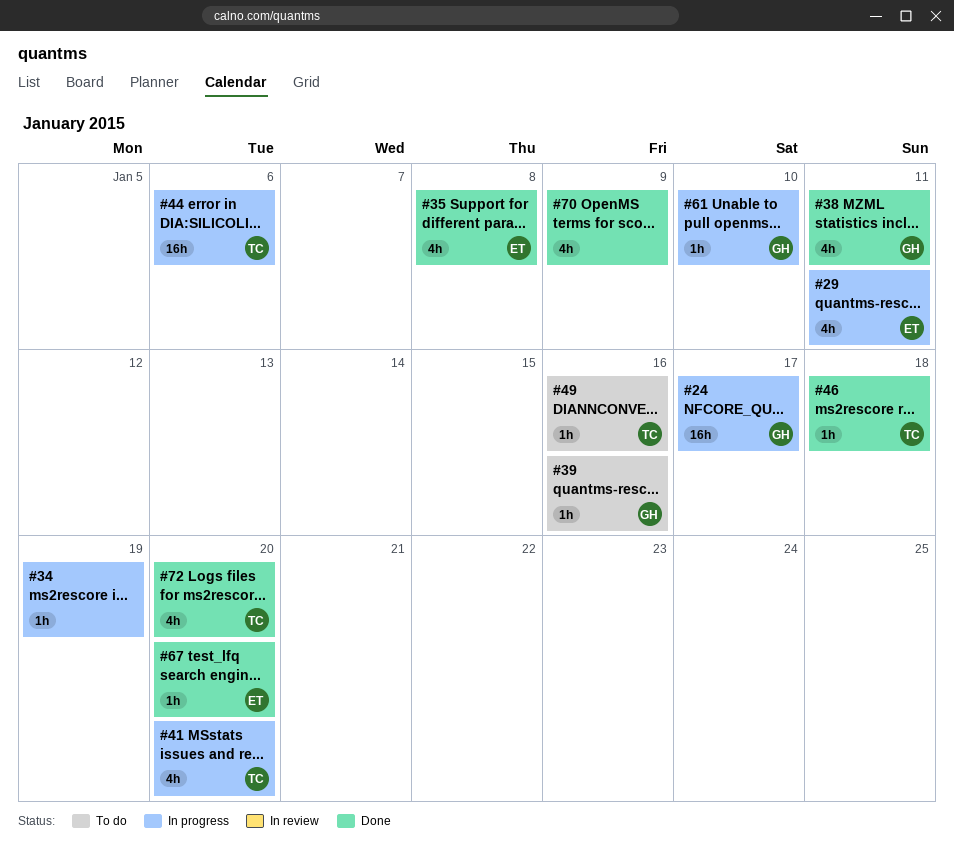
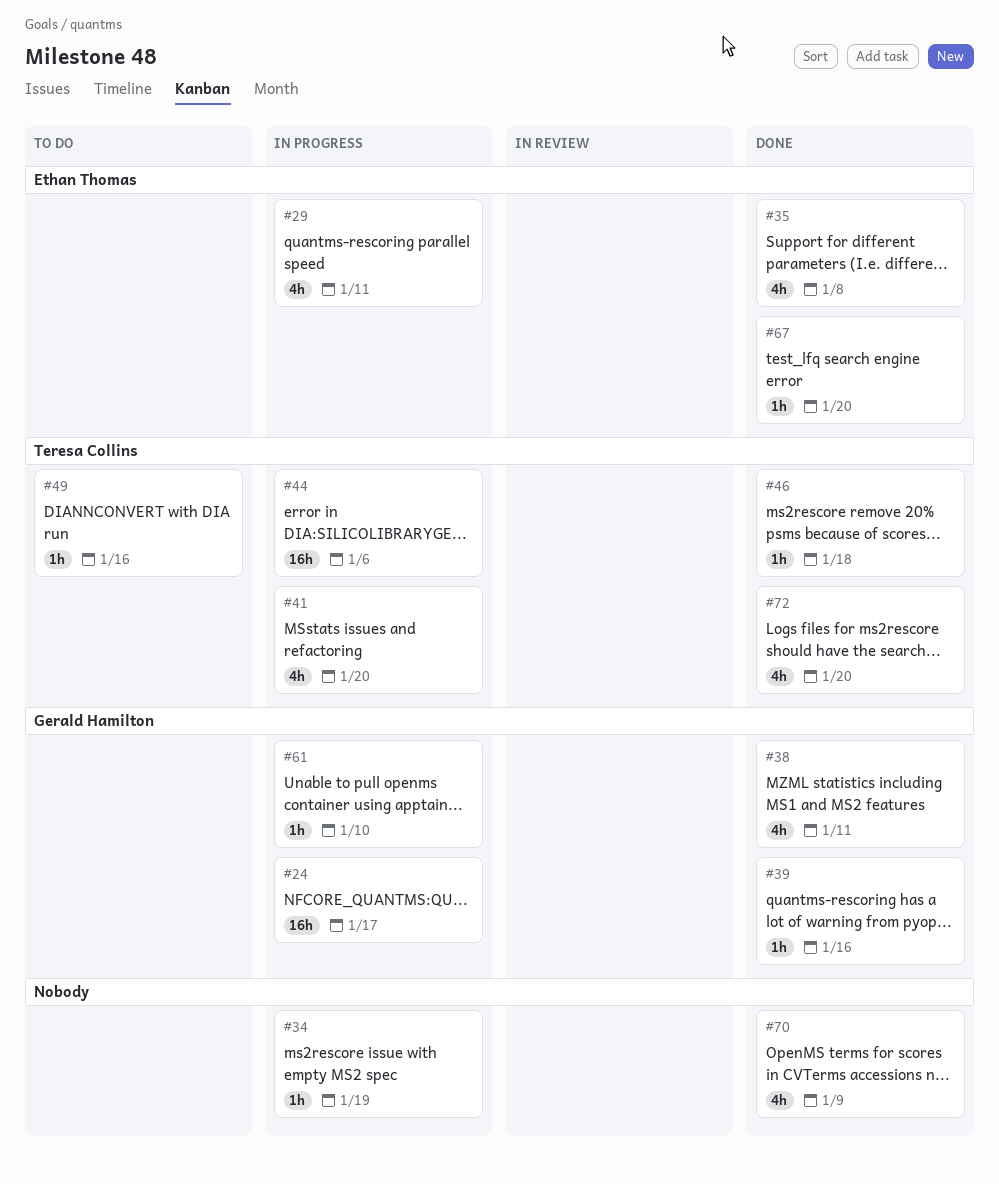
#39, status: To do -> Done

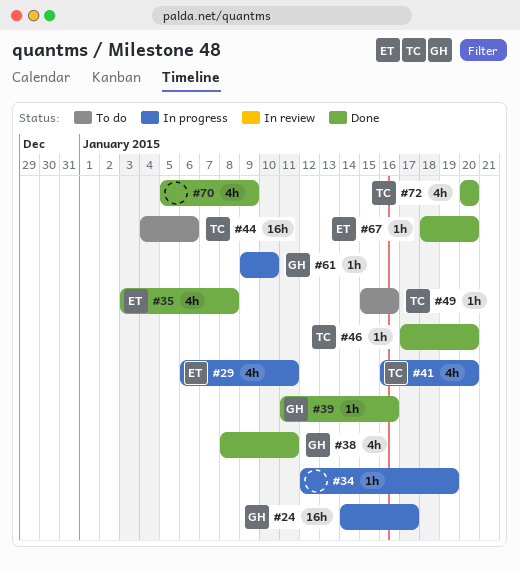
#44, status: In progress -> To do
#46, due: Jan 18 -> Jan 20

